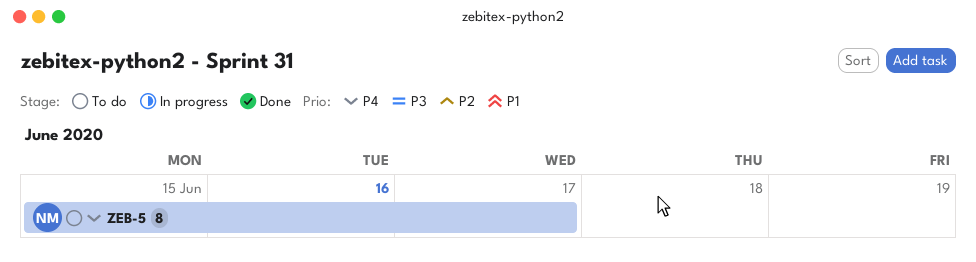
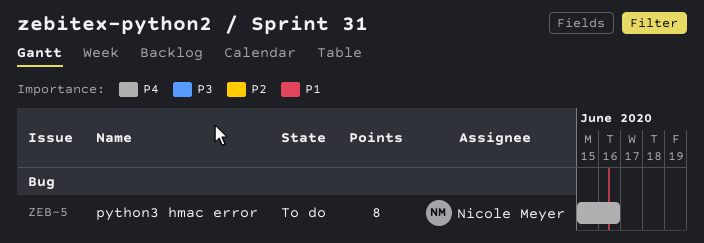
ZEB-5, due: Jun 17 -> Jun 16

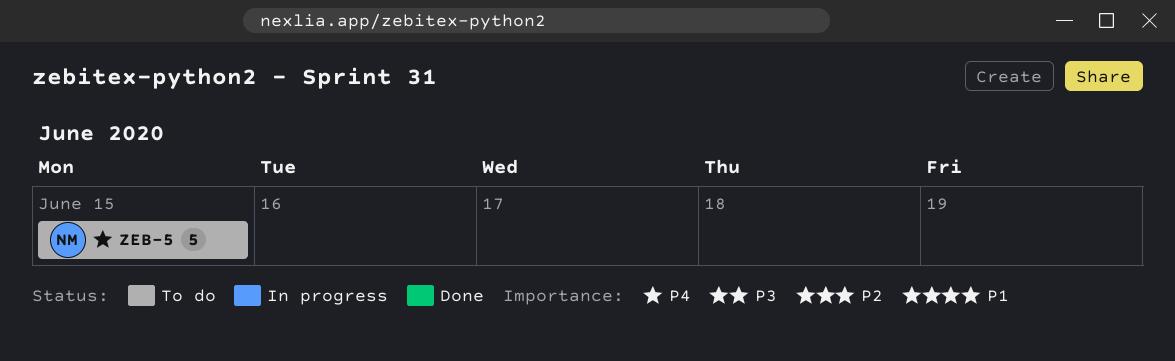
ZEB-5, estimate: 8 -> 5
ZEB-5, due: Jun 16 -> Jun 15

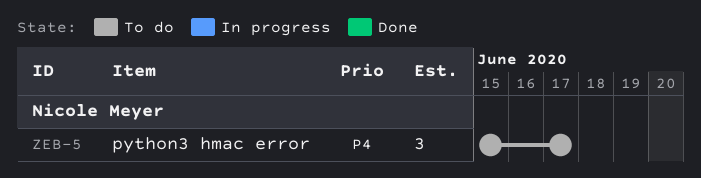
ZEB-5, estimate: 5 -> 3
ZEB-5, due: Jun 15 -> Jun 17

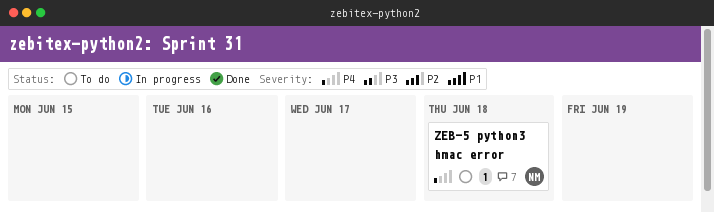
ZEB-5, estimate: 3 -> 1
ZEB-5, due: Jun 17 -> Jun 18

